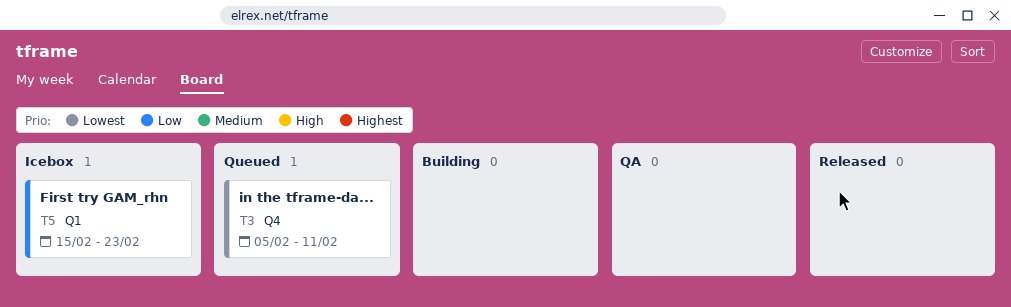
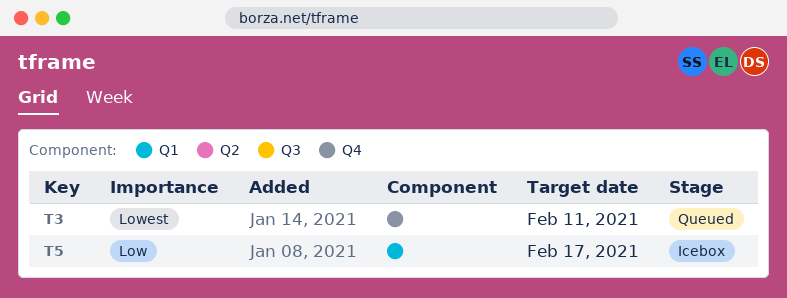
T5, due: Feb 23 -> Feb 17

